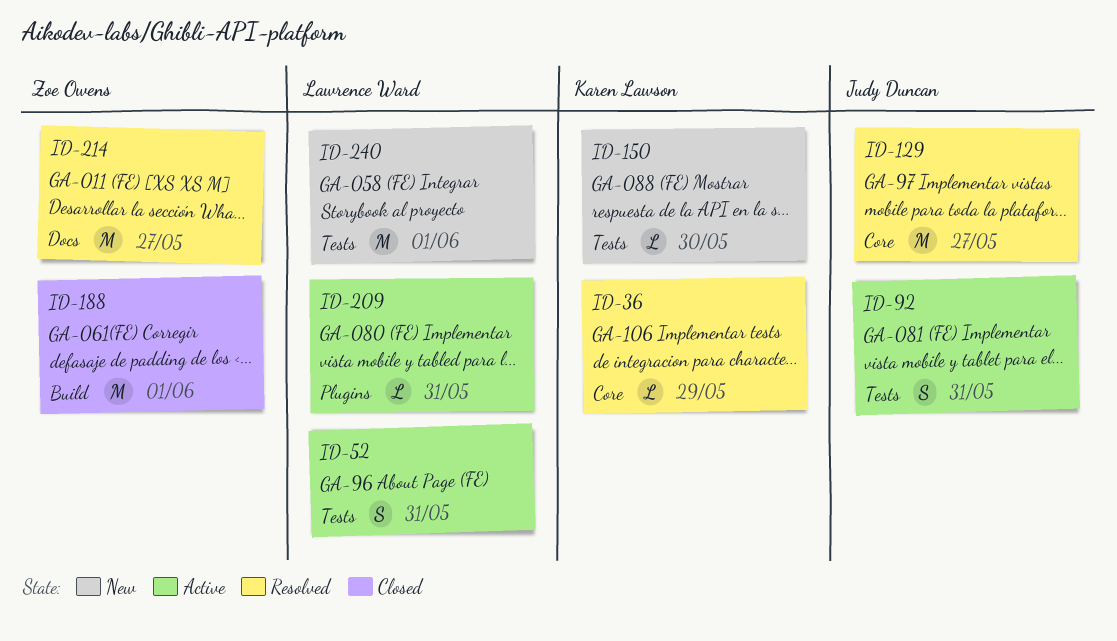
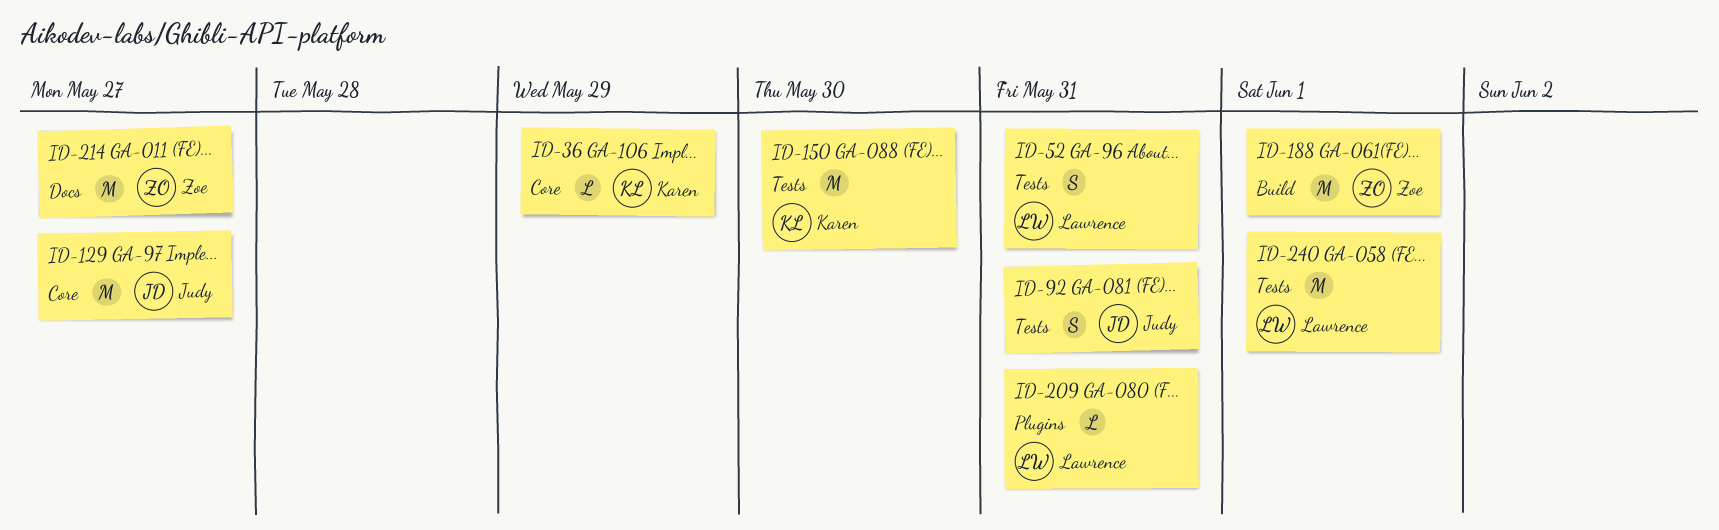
ID-150, estimate: L -> M

